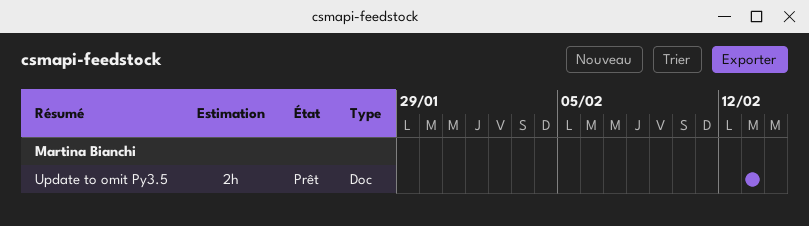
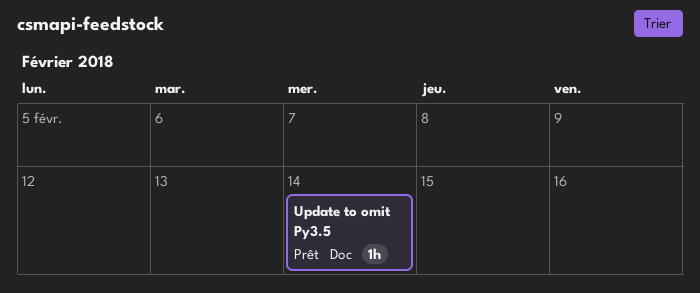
Update to omit Py3.5, estimate: 2h -> 1h
Update to omit Py3.5, due: Feb 13 -> Feb 14

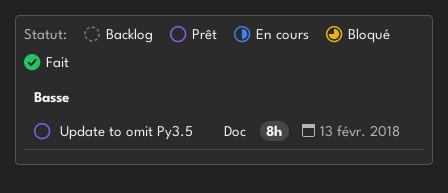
Update to omit Py3.5, estimate: 1h -> 8h
Update to omit Py3.5, due: Feb 14 -> Feb 13

